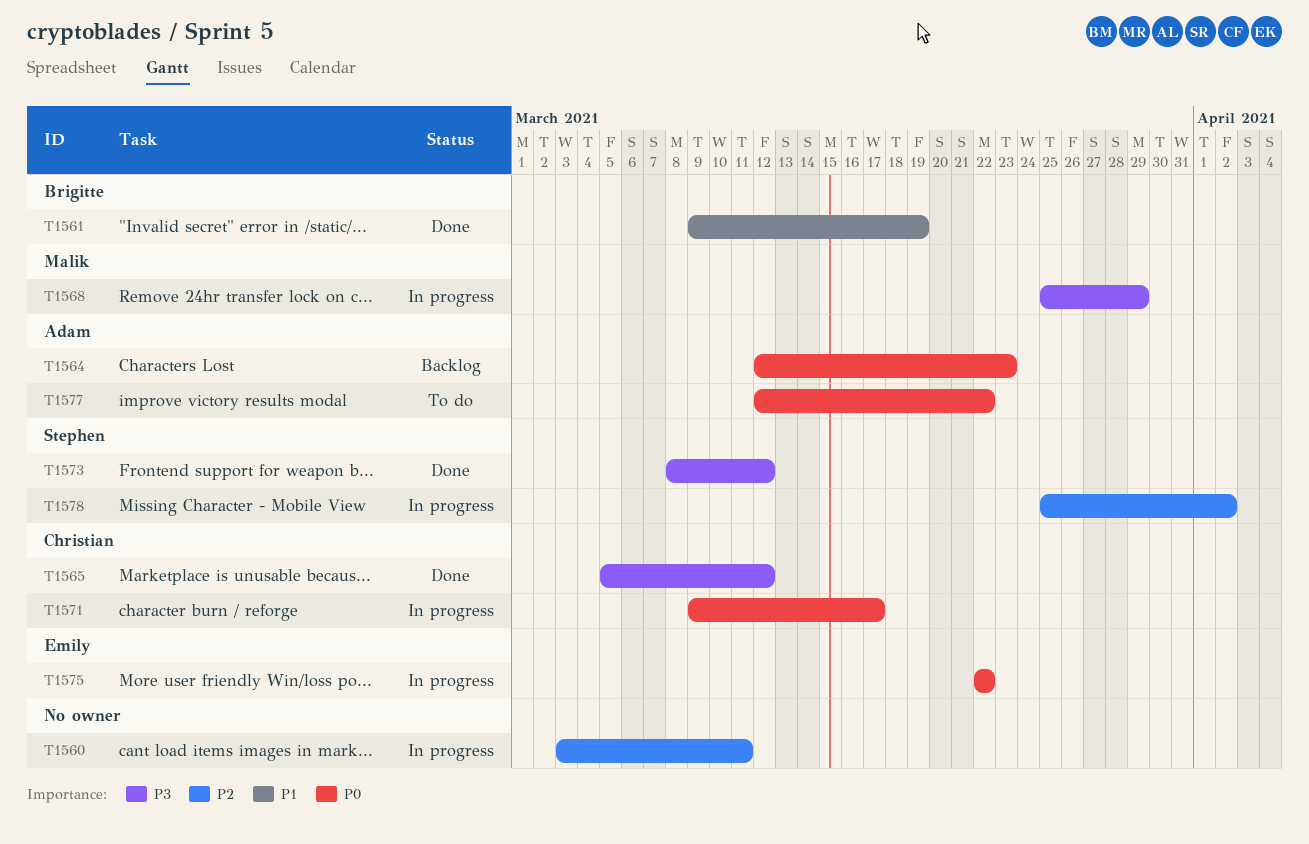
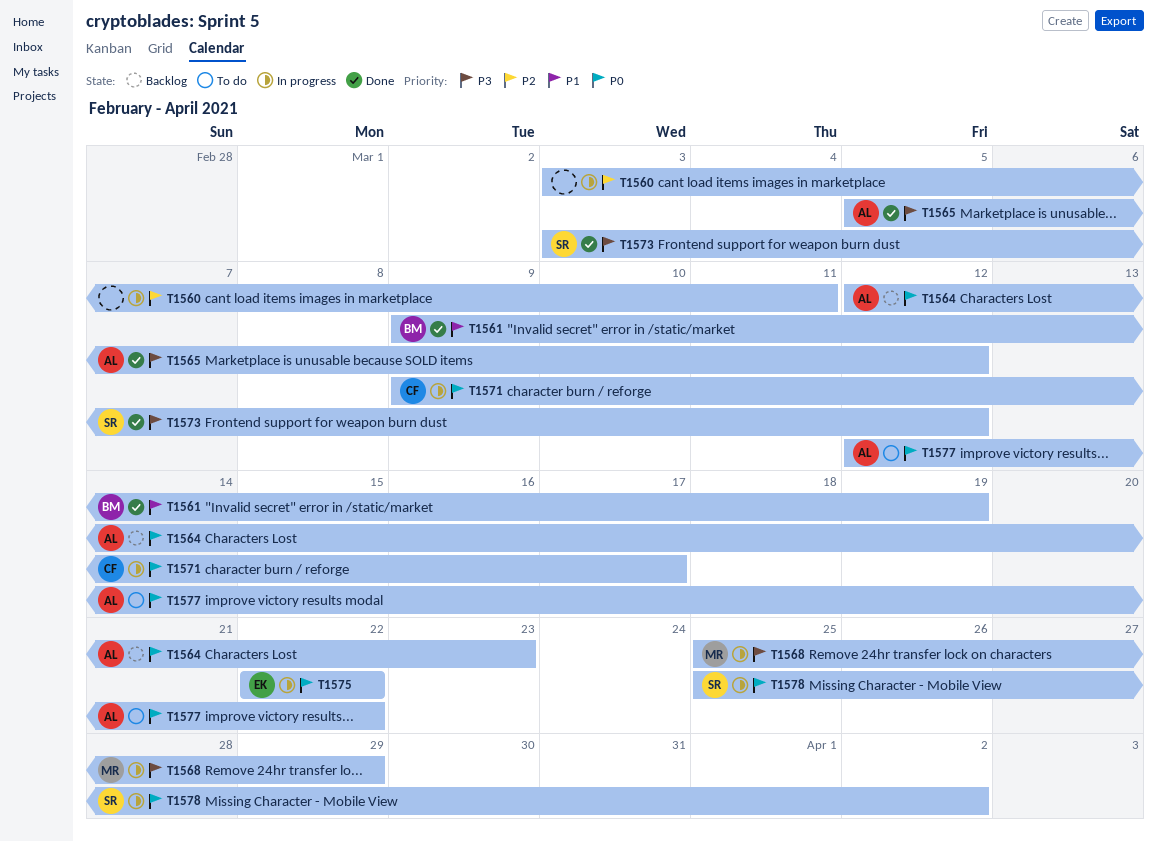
T1565, owner: Christian -> Adam
T1573, start: Mar 8 -> Mar 3
T1578, priority: P2 -> P0

